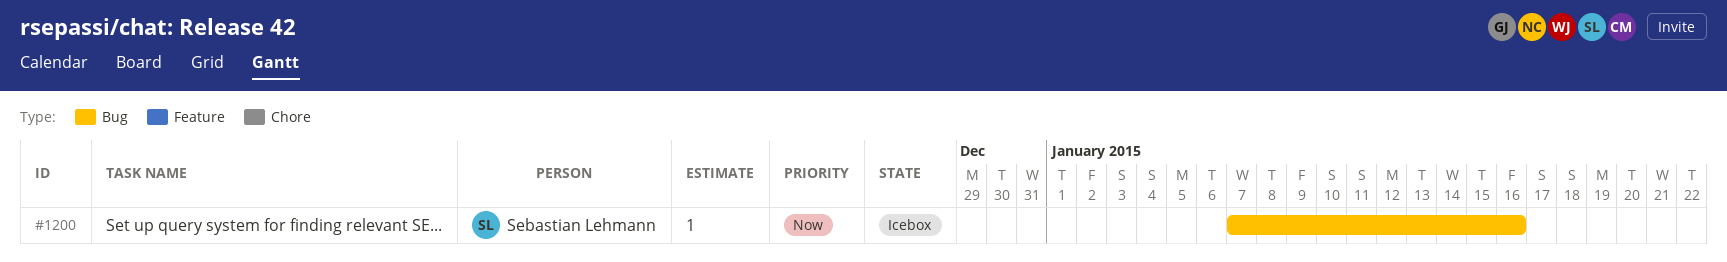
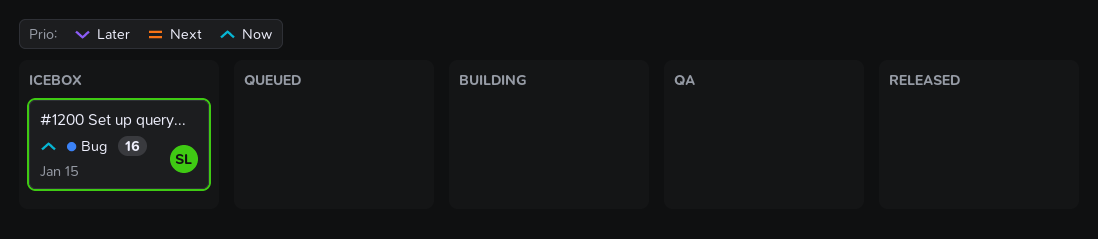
#1200, estimate: 1 -> 16
#1200, due: Jan 16 -> Jan 15

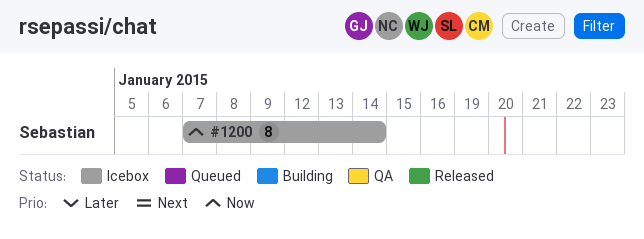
#1200, estimate: 16 -> 8
#1200, due: Jan 15 -> Jan 14

